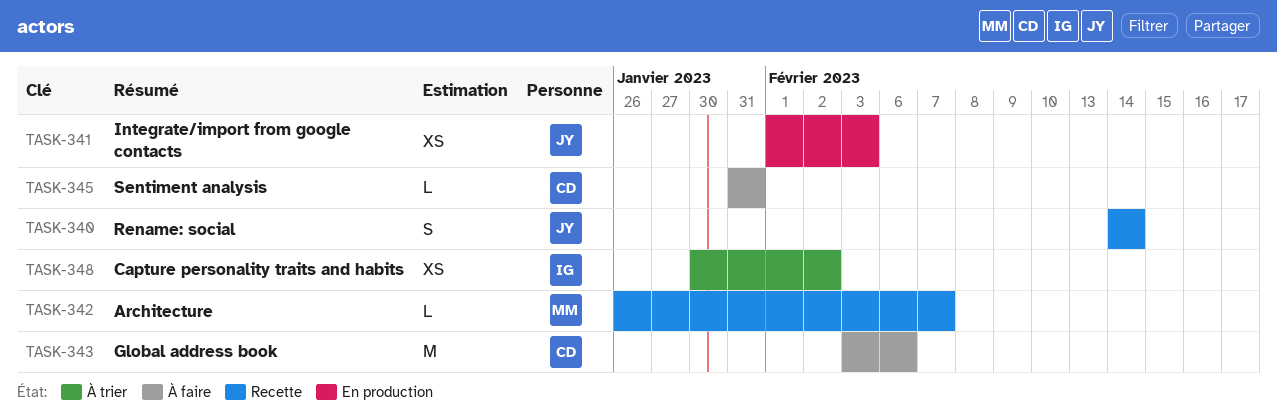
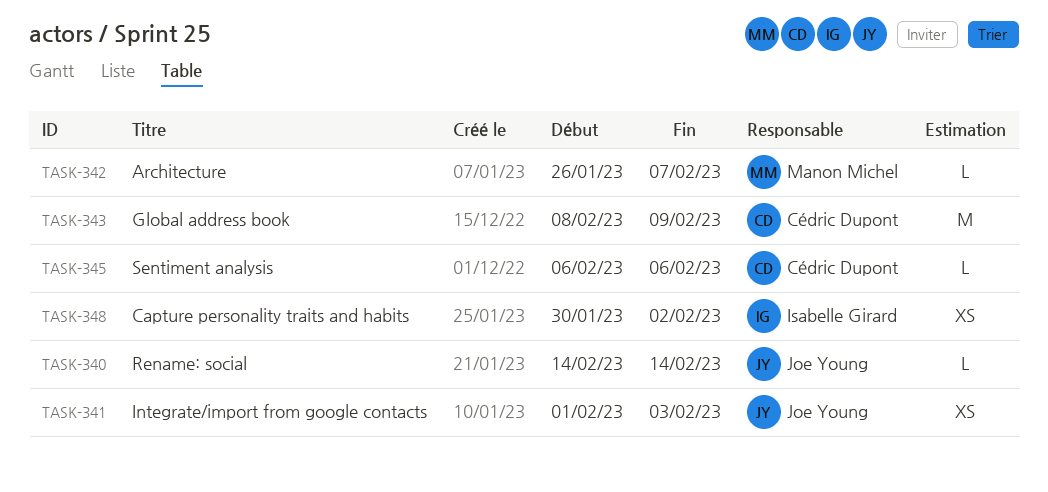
TASK-340, estimate: S -> L
TASK-343, start: Feb 3 -> Feb 8
TASK-343, due: Feb 6 -> Feb 9
TASK-345, start: Jan 31 -> Feb 6
TASK-345, due: Jan 31 -> Feb 6

